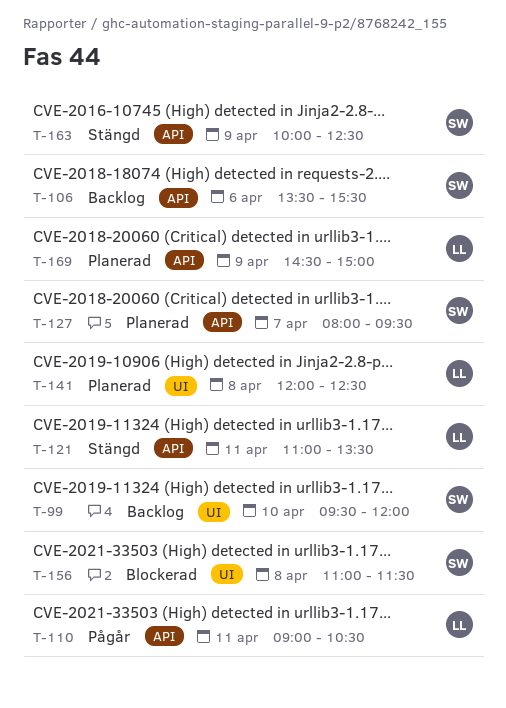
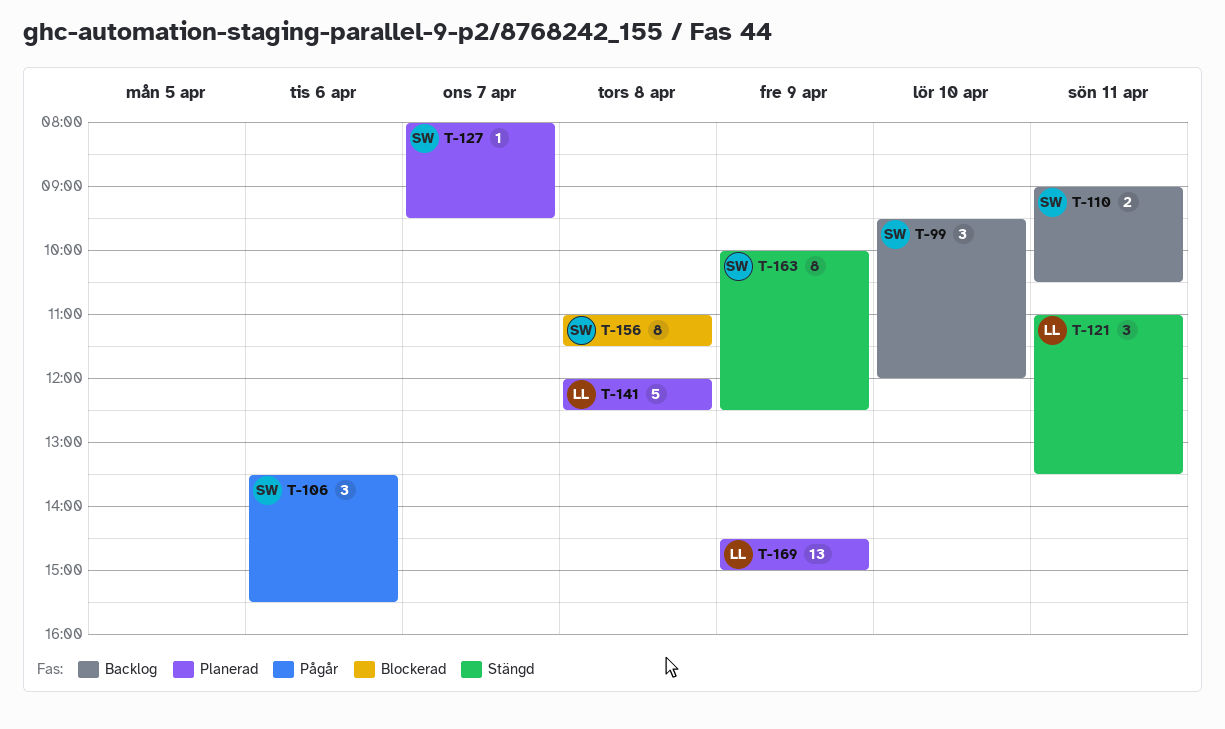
T-106, status: Backlog -> Pågår
T-110, status: Pågår -> Backlog
T-110, owner: LL -> SW

